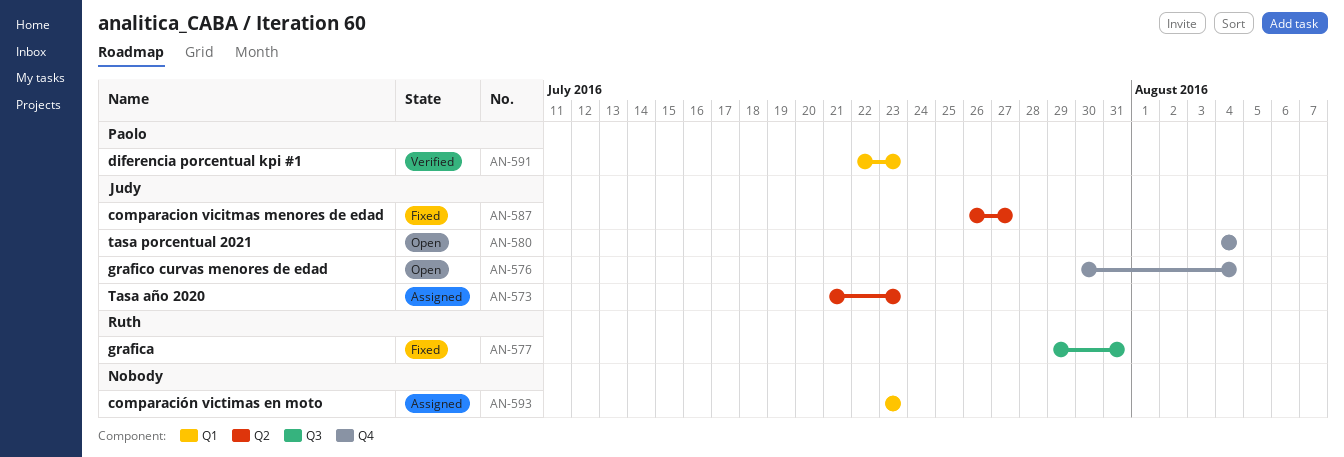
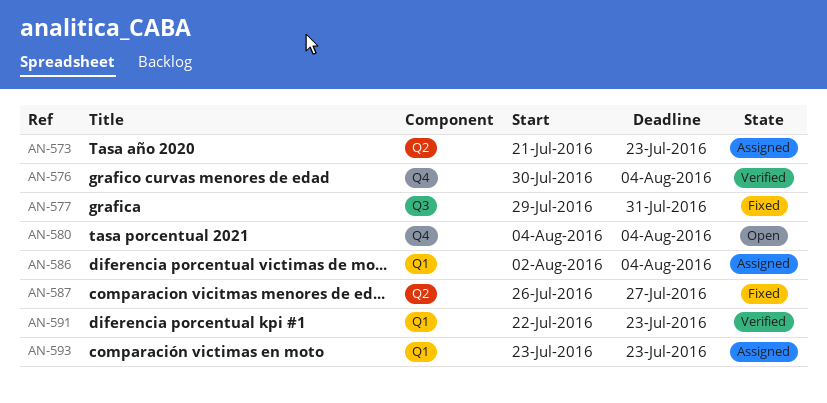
AN-576, status: Open -> Verified
AN-586: none -> present

